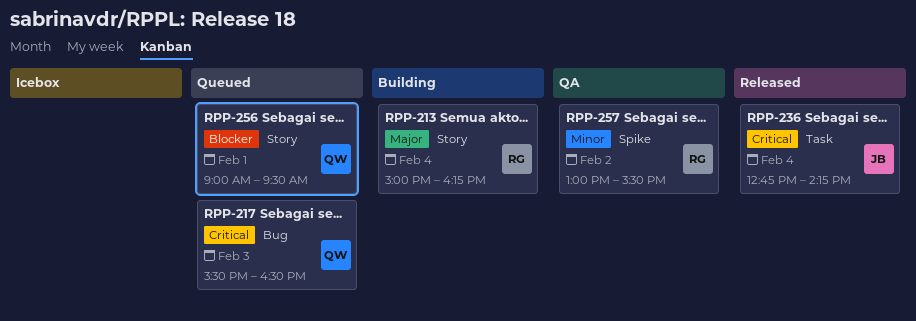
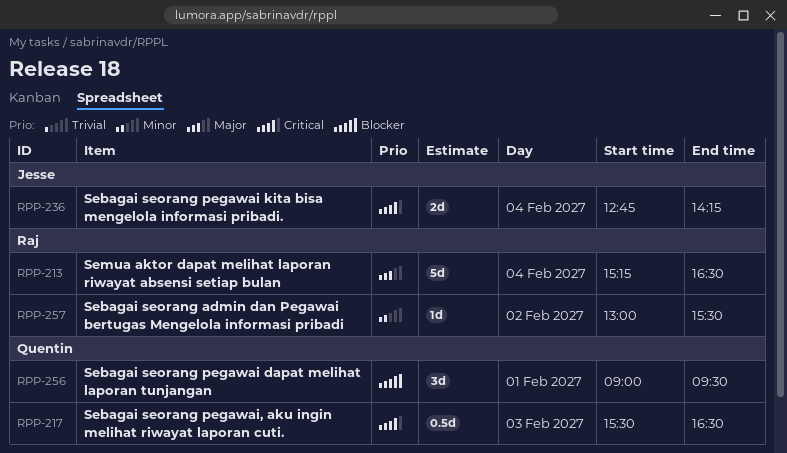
RPP-213, begins: 15:00 -> 15:15
RPP-213, ends: 16:15 -> 16:30

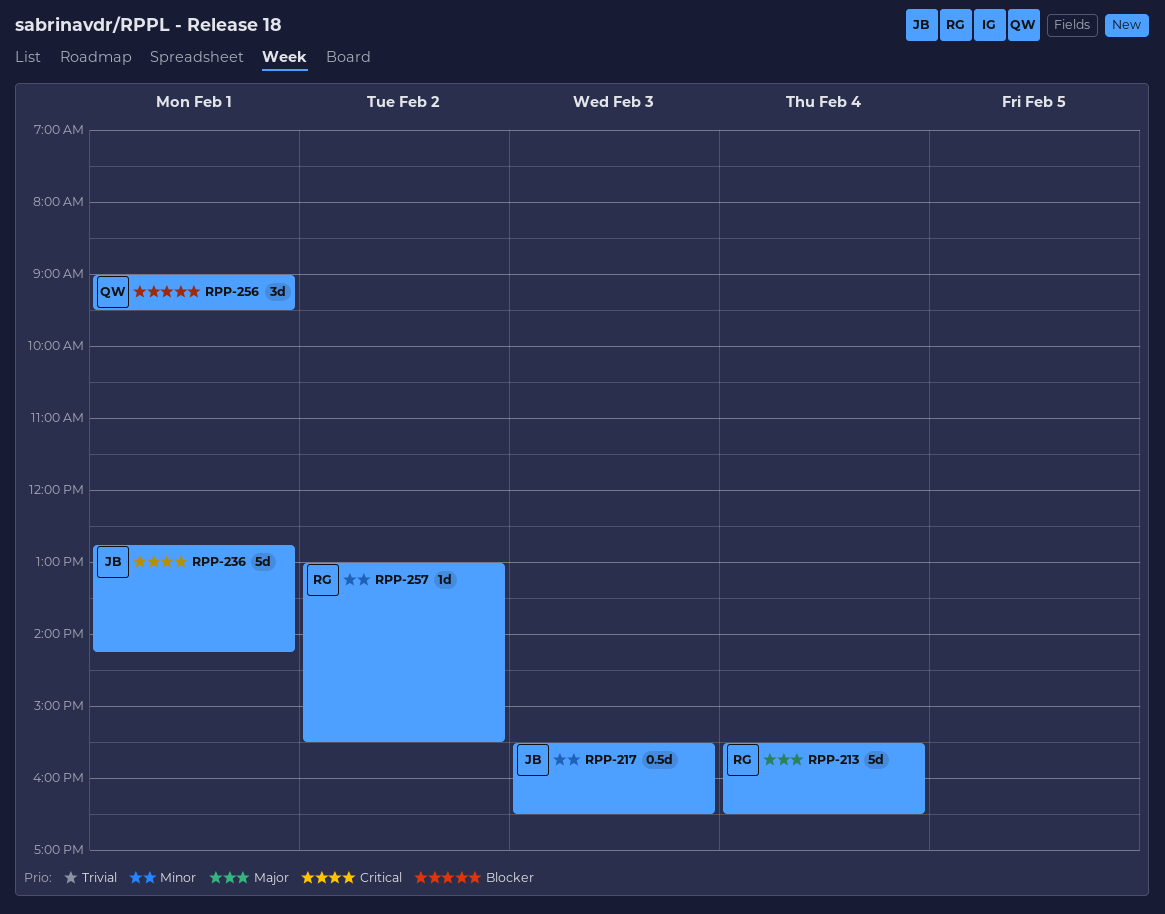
RPP-213, begins: 15:15 -> 15:30
RPP-217, owner: Quentin -> Jesse
RPP-217, priority: Critical -> Minor
RPP-236, estimate: 2d -> 5d
RPP-236, day: Feb 4 -> Feb 1

